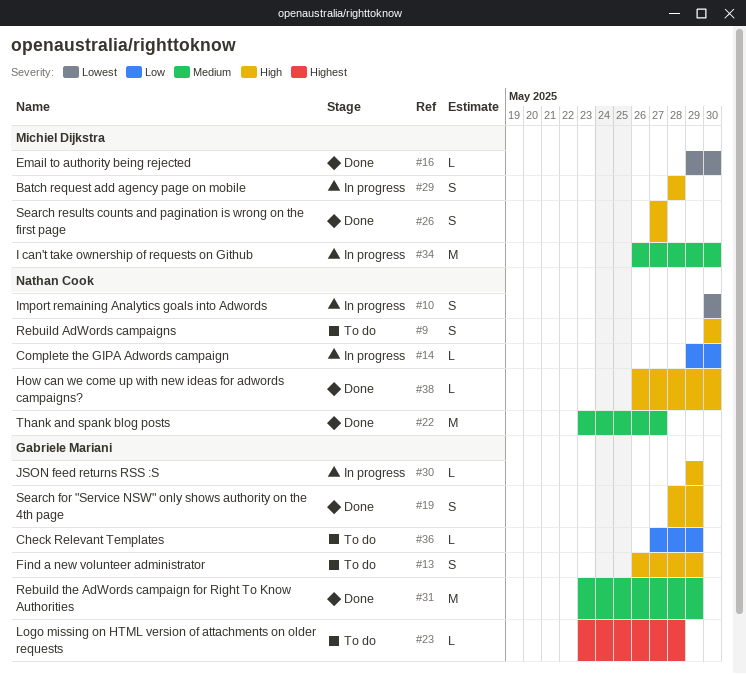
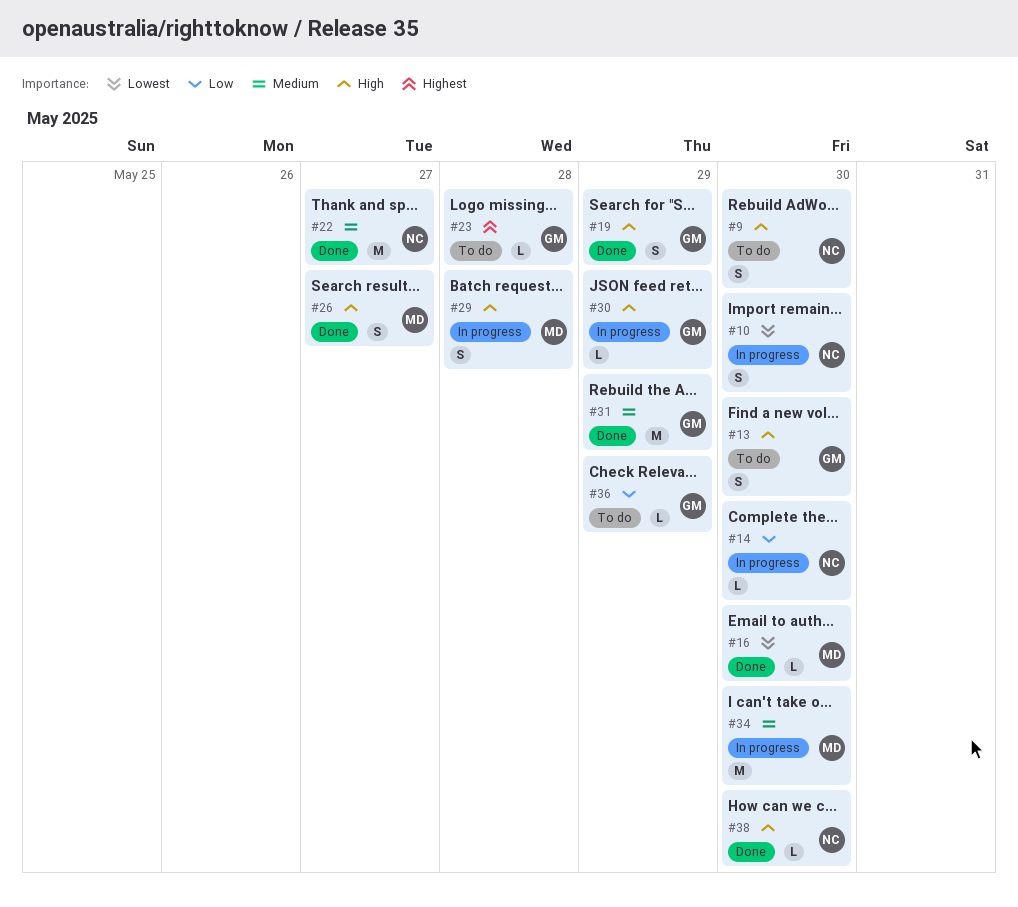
#13, due: May 29 -> May 30

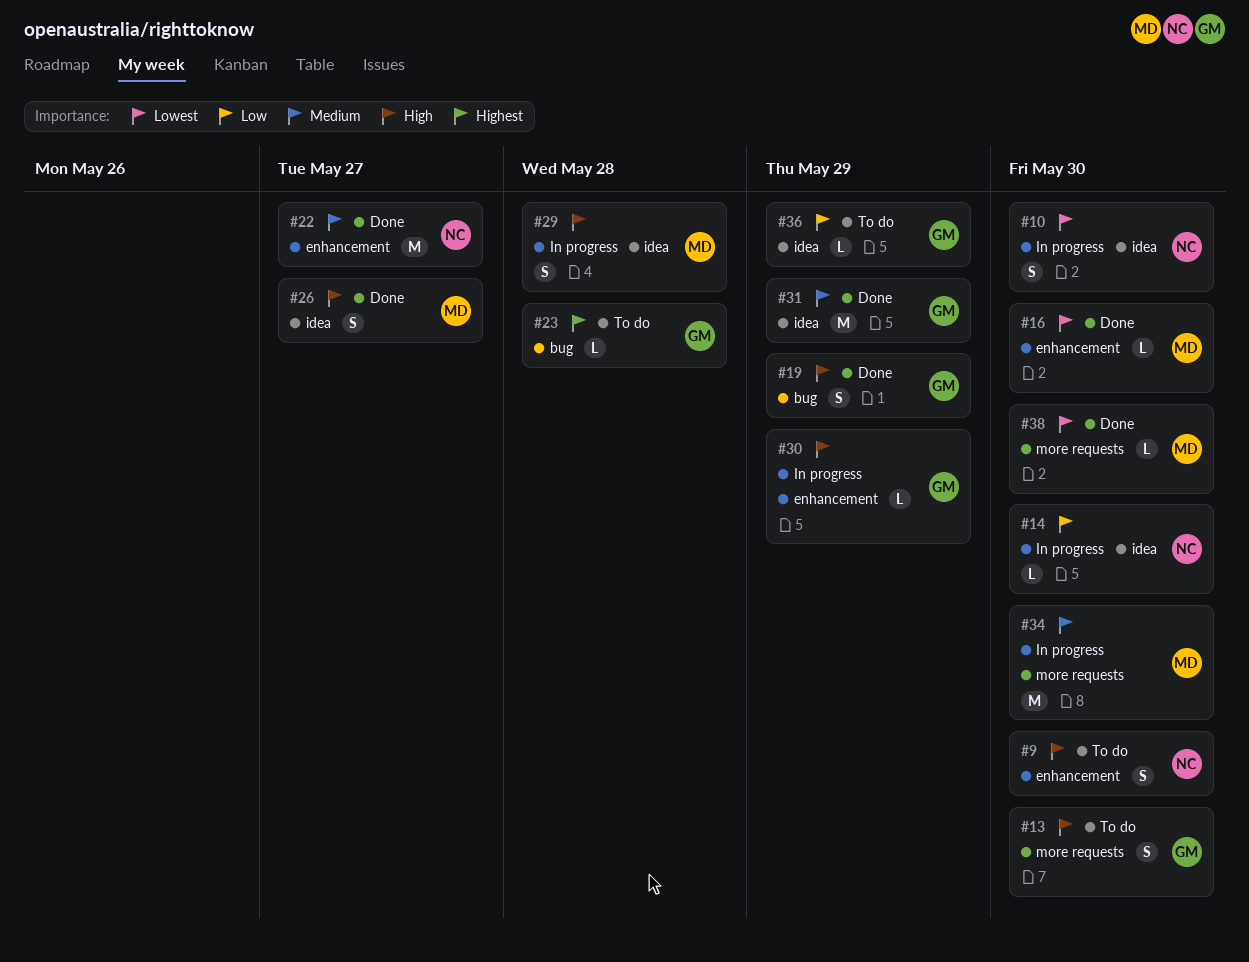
#38, owner: NC -> MD
#38, priority: High -> Lowest

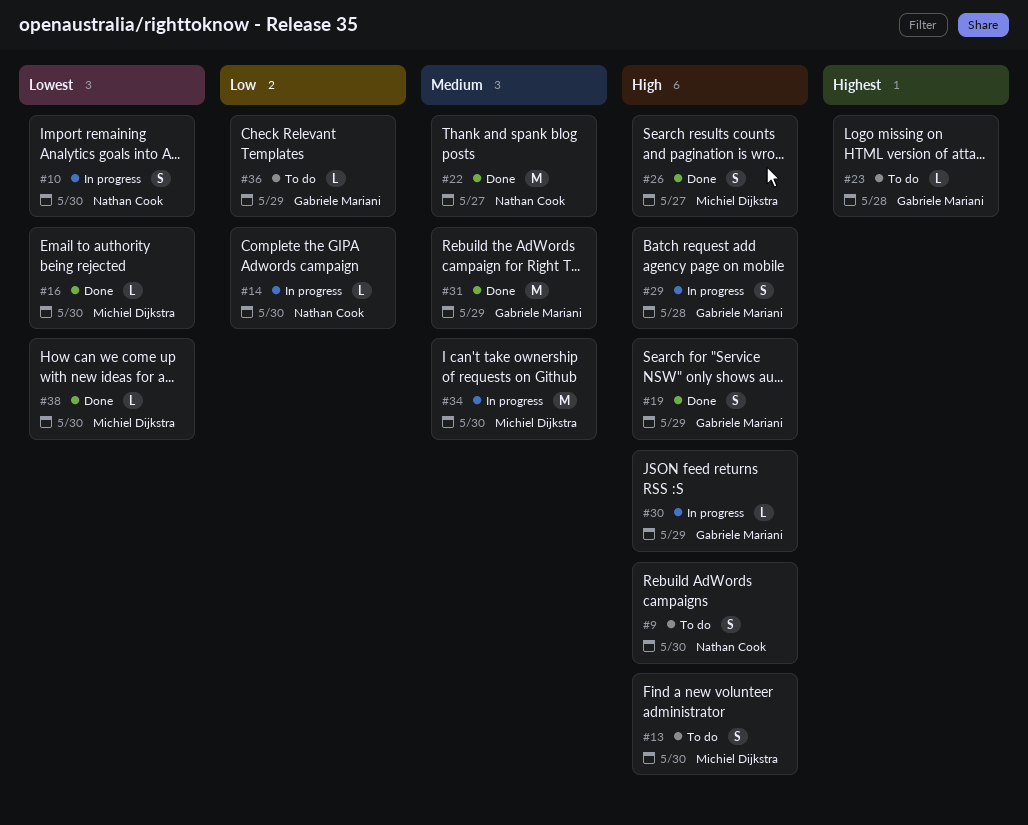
#13, owner: Gabriele Mariani -> Michiel Dijkstra
#29, owner: Michiel Dijkstra -> Gabriele Mariani

